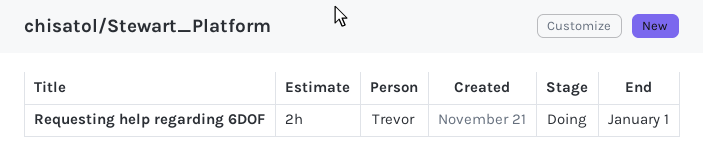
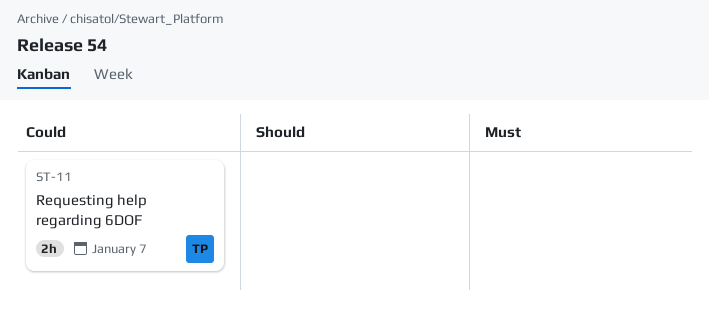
Requesting help regarding 6DOF, due: Jan 1 -> Jan 7

